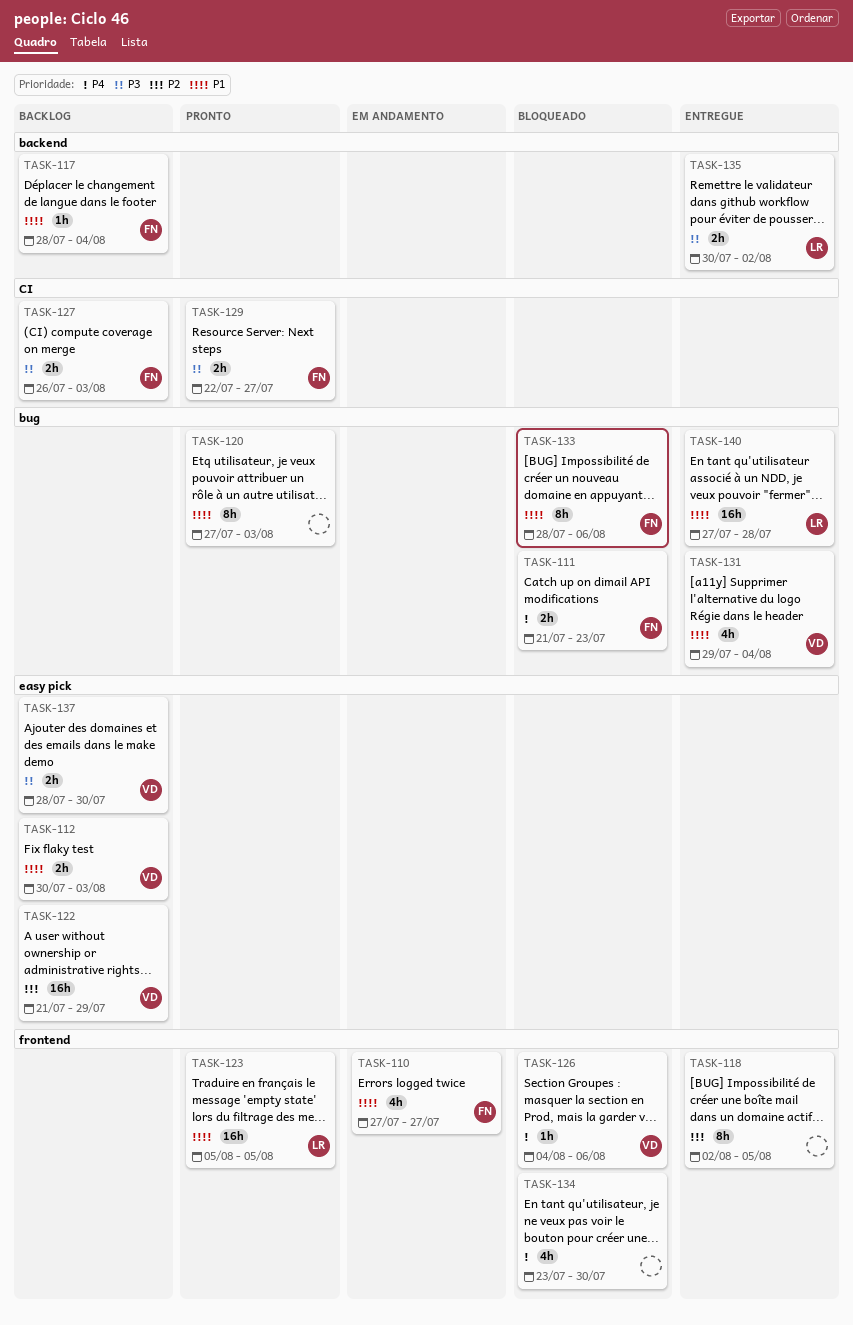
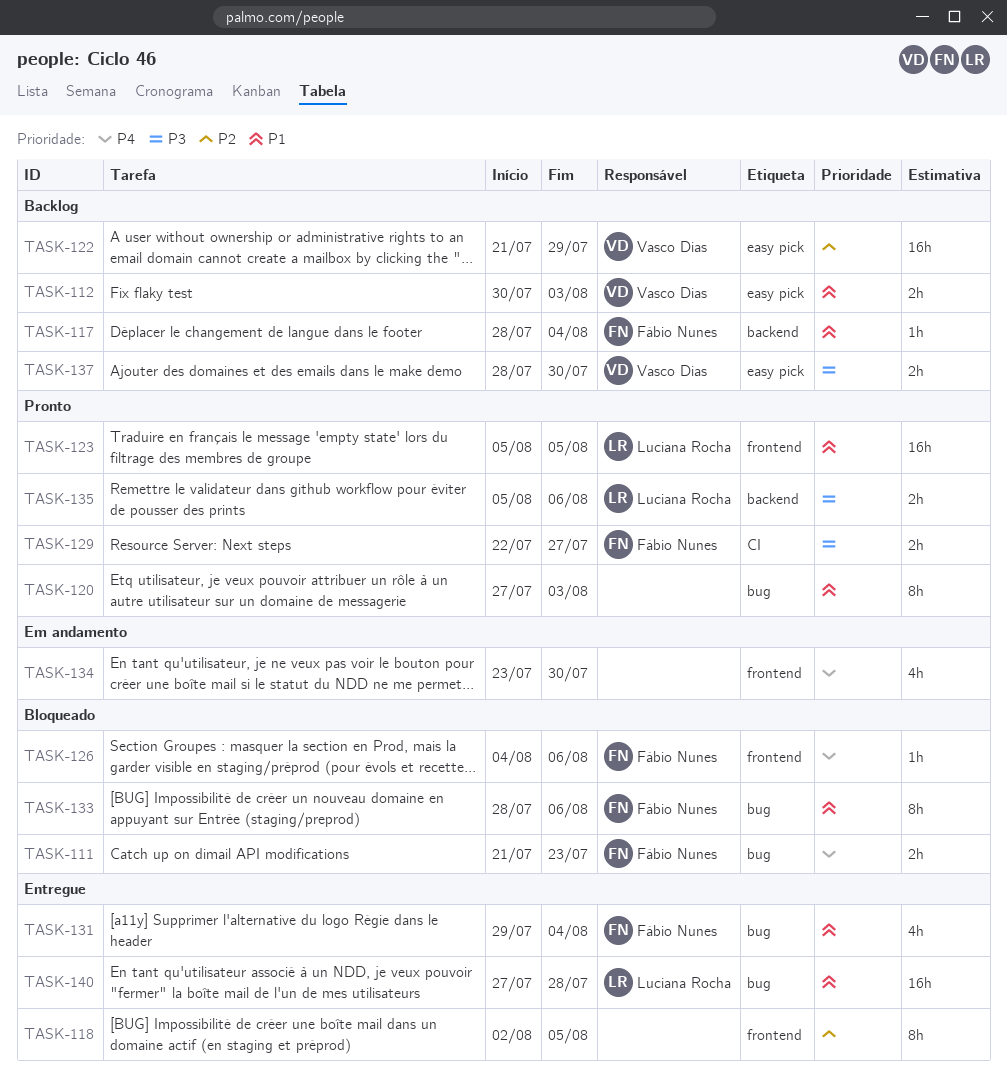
TASK-110: present -> none
TASK-126, owner: Vasco Dias -> Fábio Nunes
TASK-127: present -> none
TASK-131, owner: Vasco Dias -> Fábio Nunes
TASK-134, status: Bloqueado -> Em andamento
TASK-135, status: Entregue -> Pronto
TASK-135, start: Jul 30 -> Aug 5
TASK-135, due: Aug 2 -> Aug 6

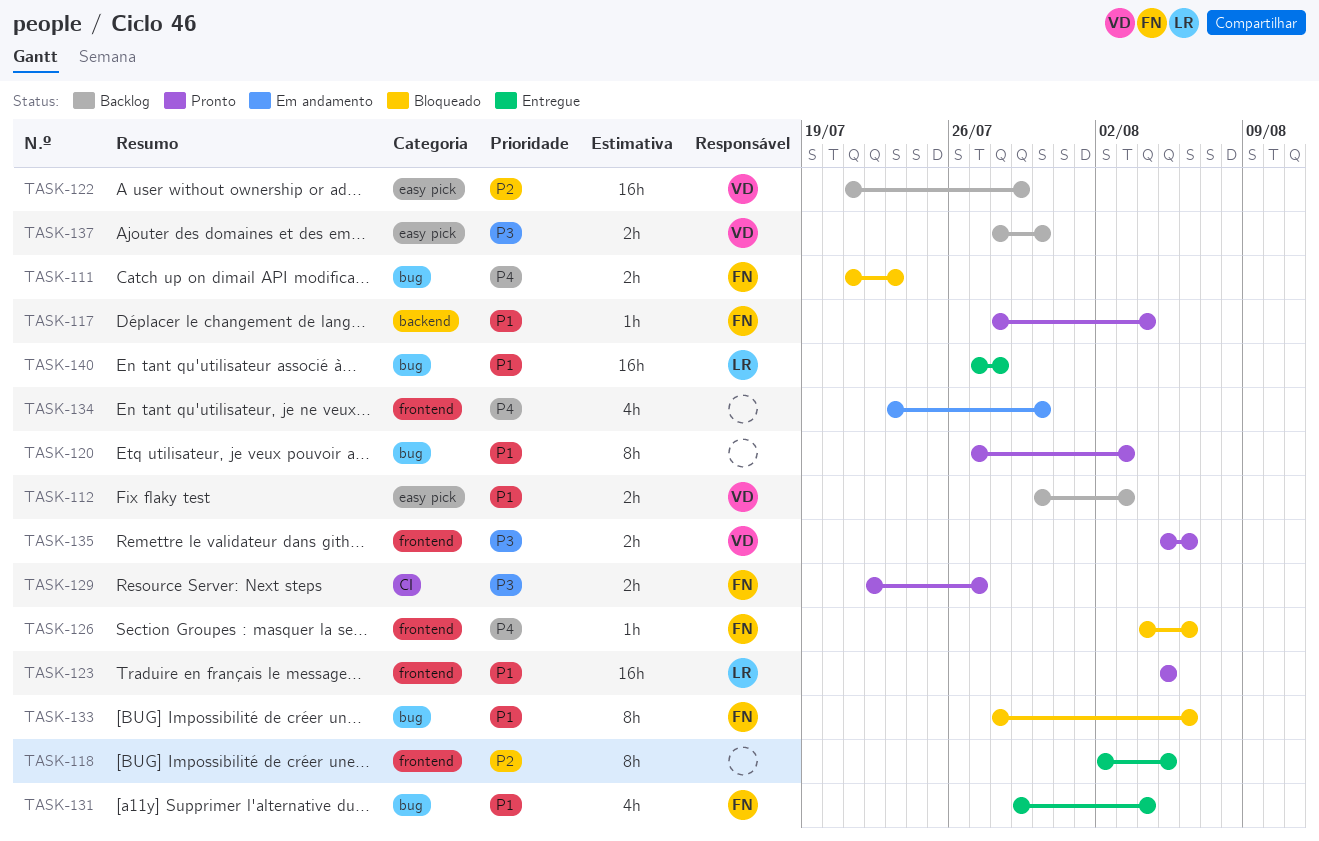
TASK-117, status: Backlog -> Pronto
TASK-135, owner: Luciana Rocha -> Vasco Dias
TASK-135, label: backend -> frontend

